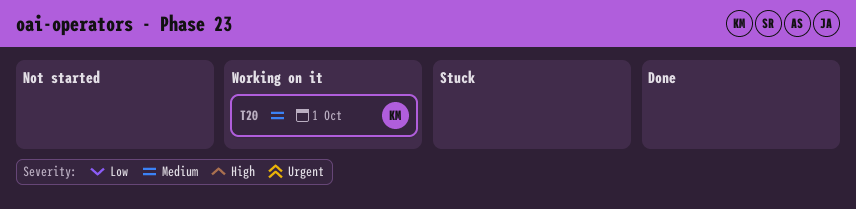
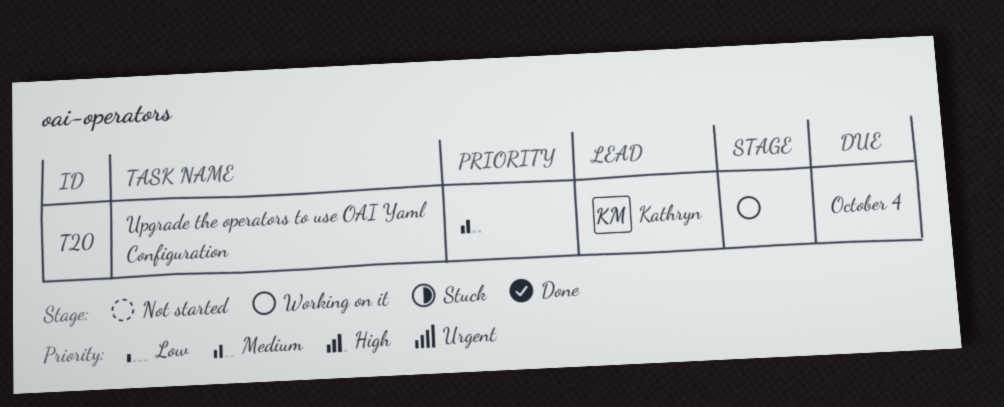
T20, due: Oct 1 -> Oct 4

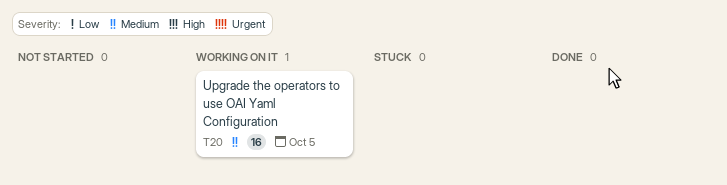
T20, due: Oct 4 -> Oct 5

